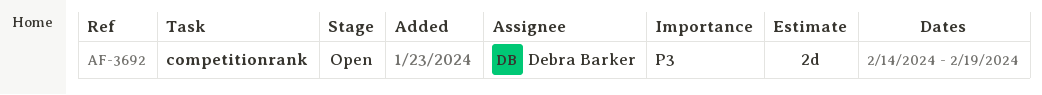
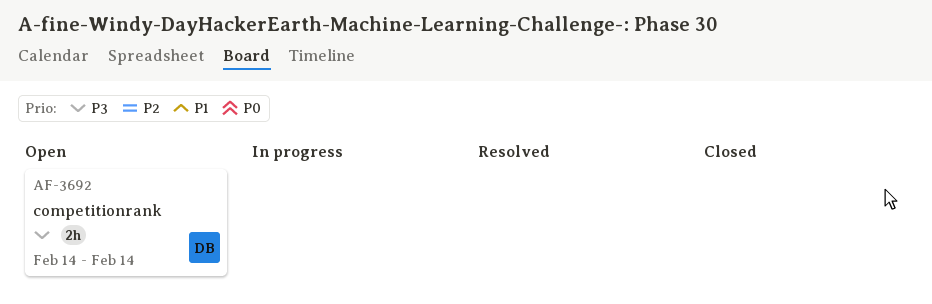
AF-3692, estimate: 2d -> 2h
AF-3692, due: Feb 19 -> Feb 14

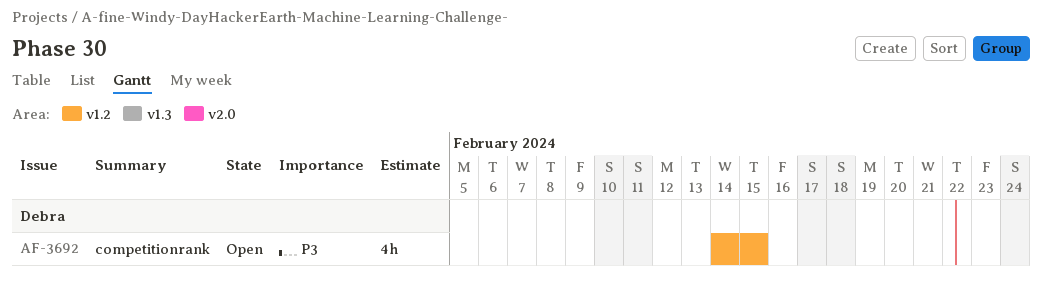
AF-3692, estimate: 2h -> 4h
AF-3692, due: Feb 14 -> Feb 15

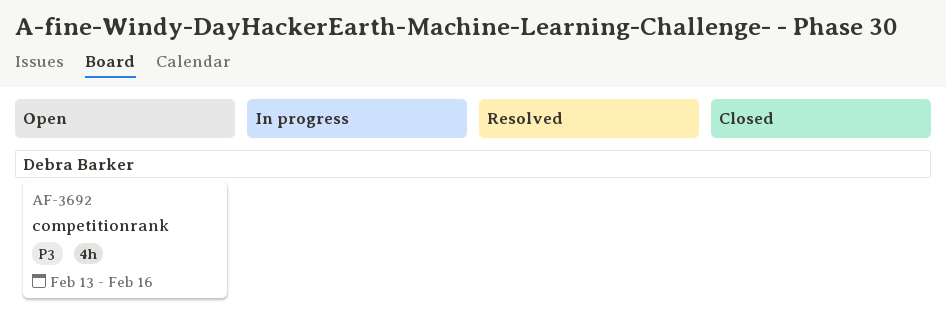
AF-3692, start: Feb 14 -> Feb 13
AF-3692, due: Feb 15 -> Feb 16

